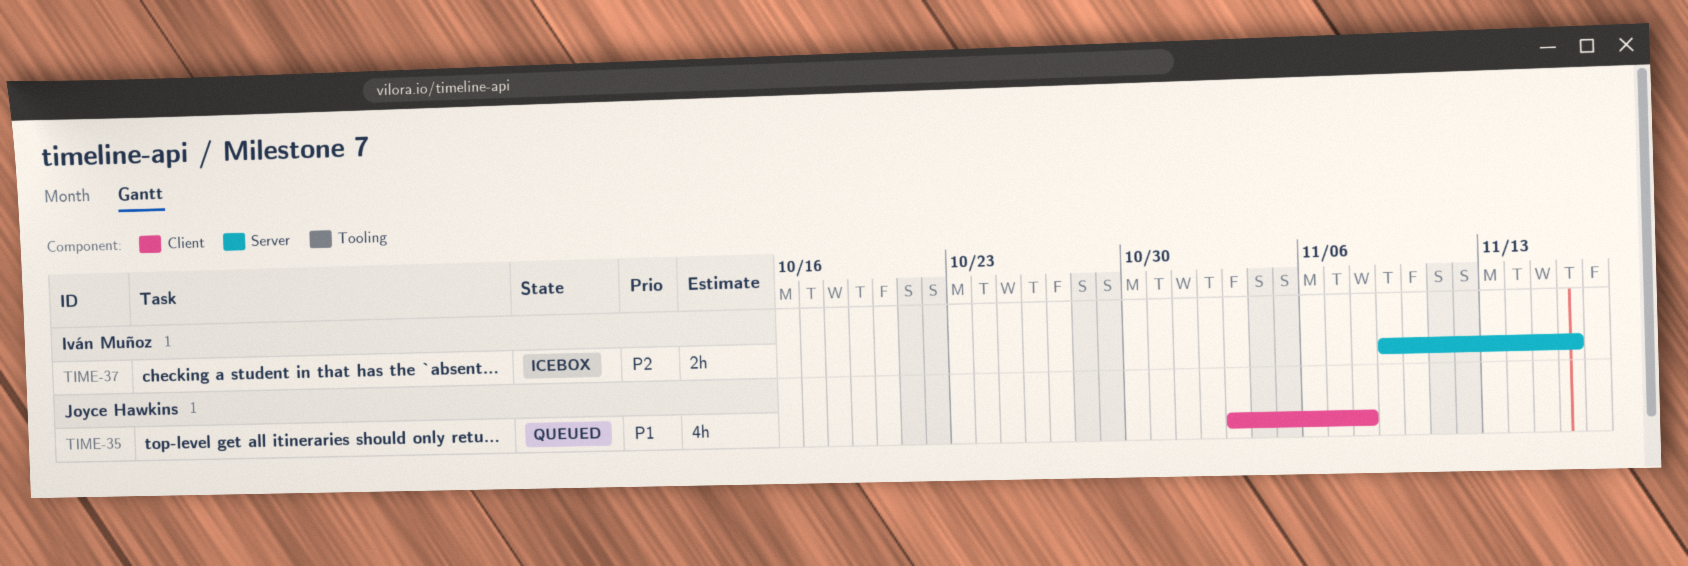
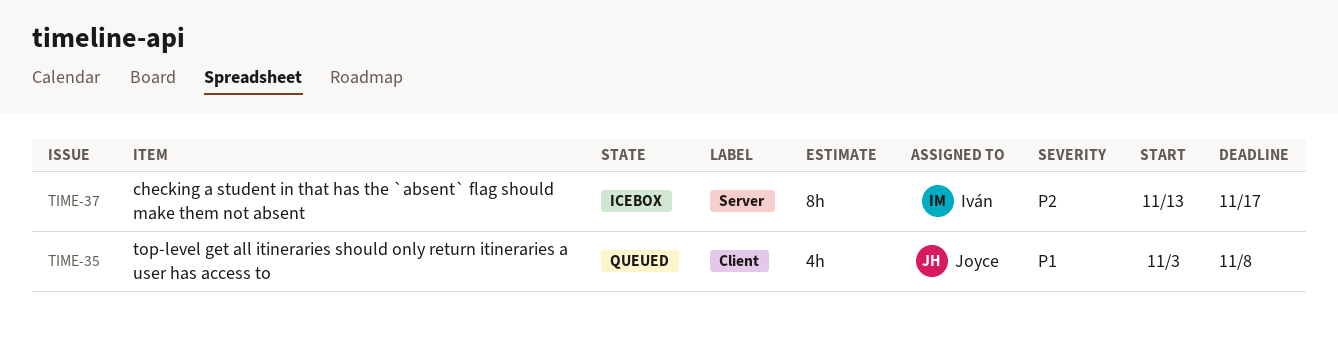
TIME-37, estimate: 2h -> 8h
TIME-37, start: Nov 9 -> Nov 13
TIME-37, due: Nov 16 -> Nov 17

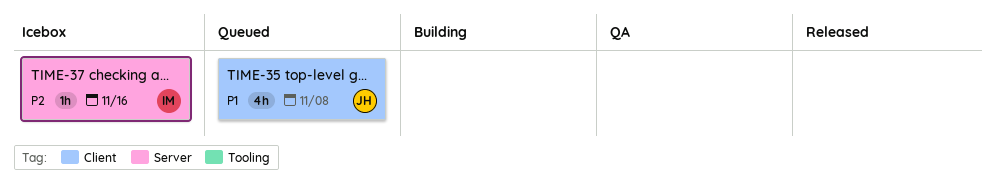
TIME-37, estimate: 8h -> 1h
TIME-37, due: Nov 17 -> Nov 16

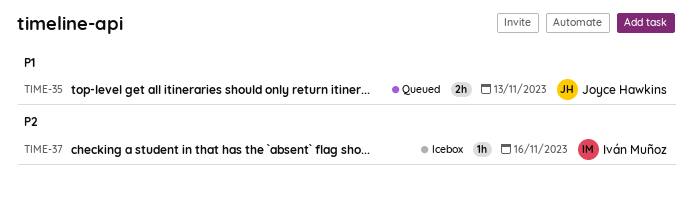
TIME-35, estimate: 4h -> 2h
TIME-35, due: Nov 8 -> Nov 13

